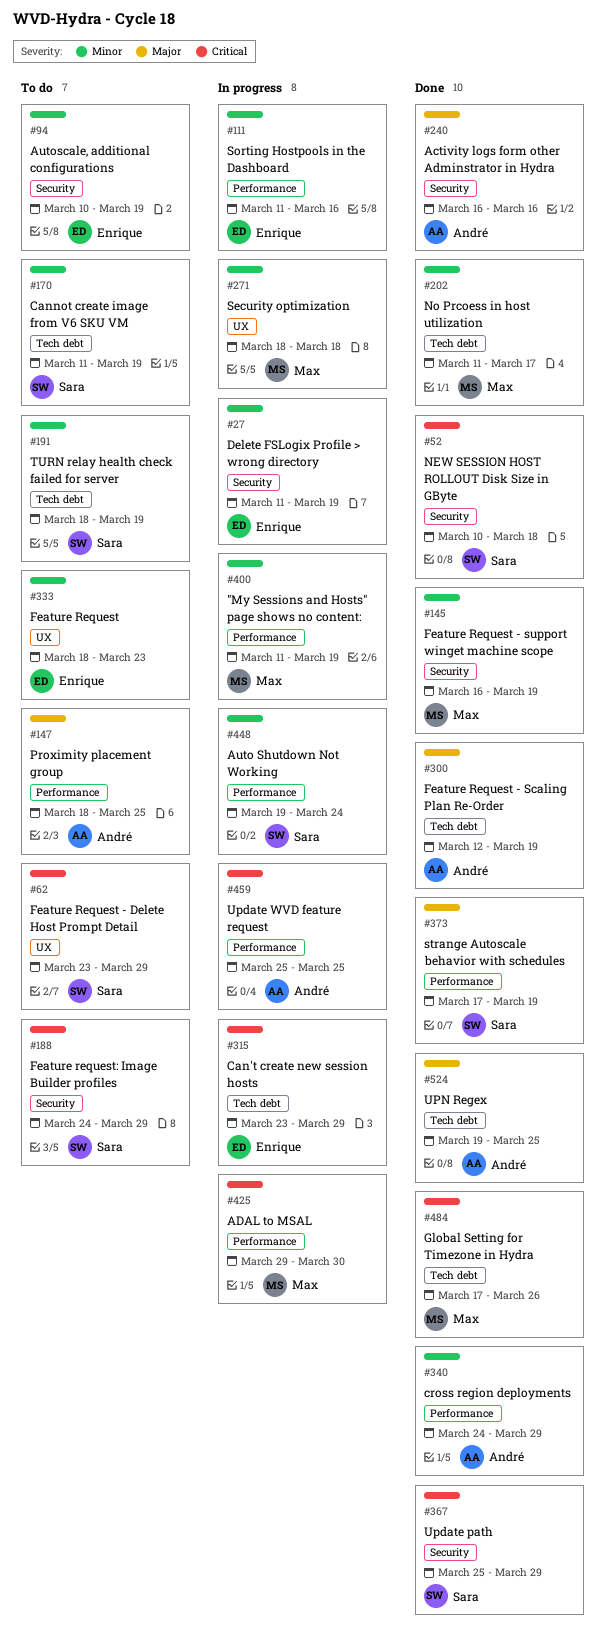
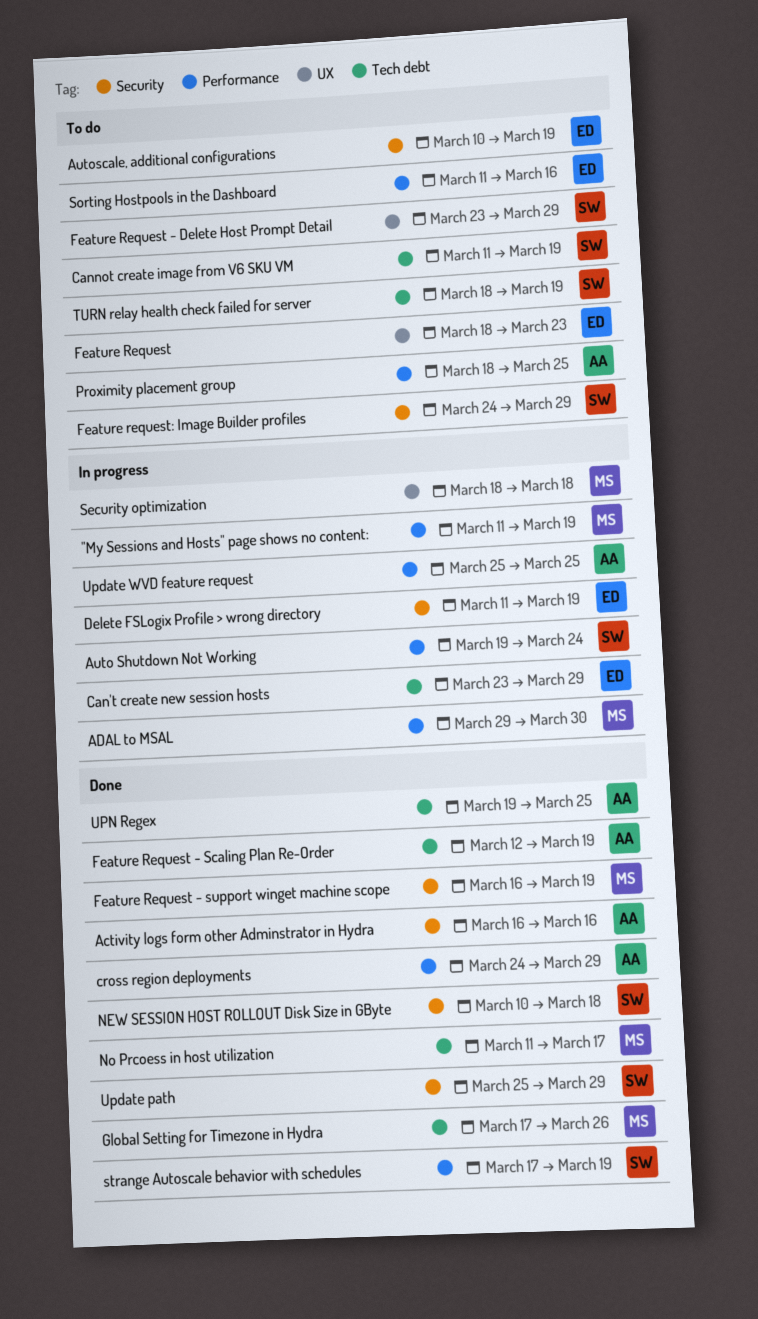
Sorting Hostpools in the Dashboard, status: In progress -> To do

